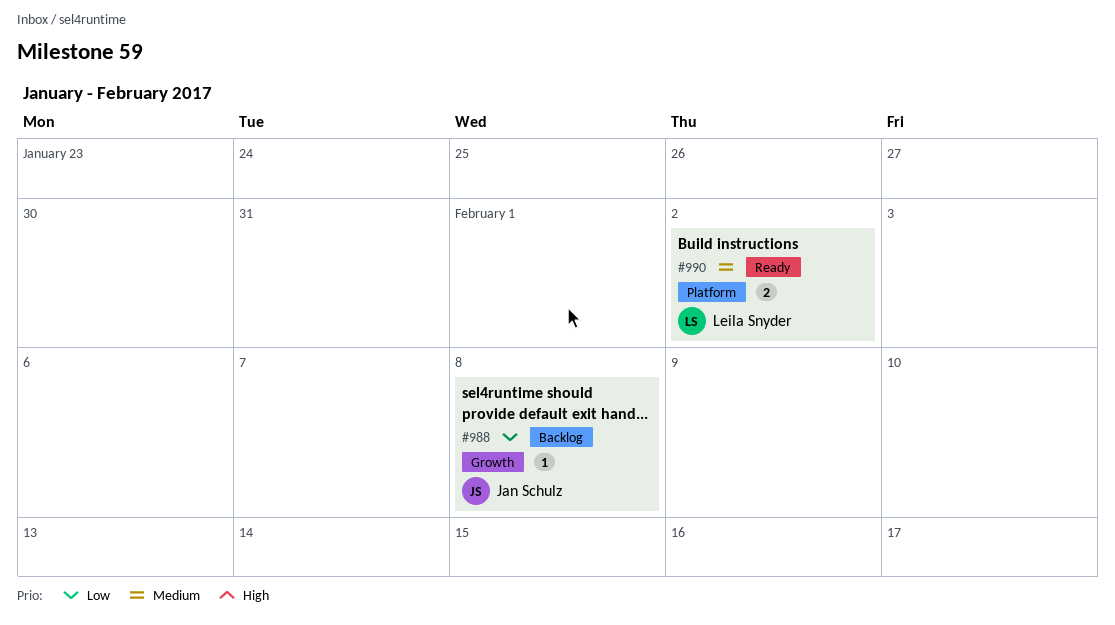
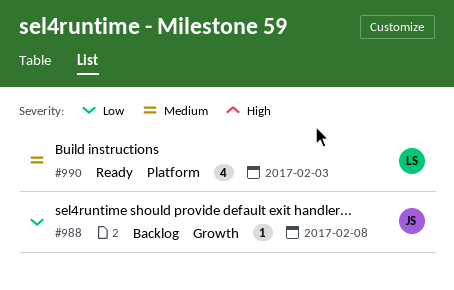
#990, estimate: 2 -> 4
#990, due: Feb 2 -> Feb 3

